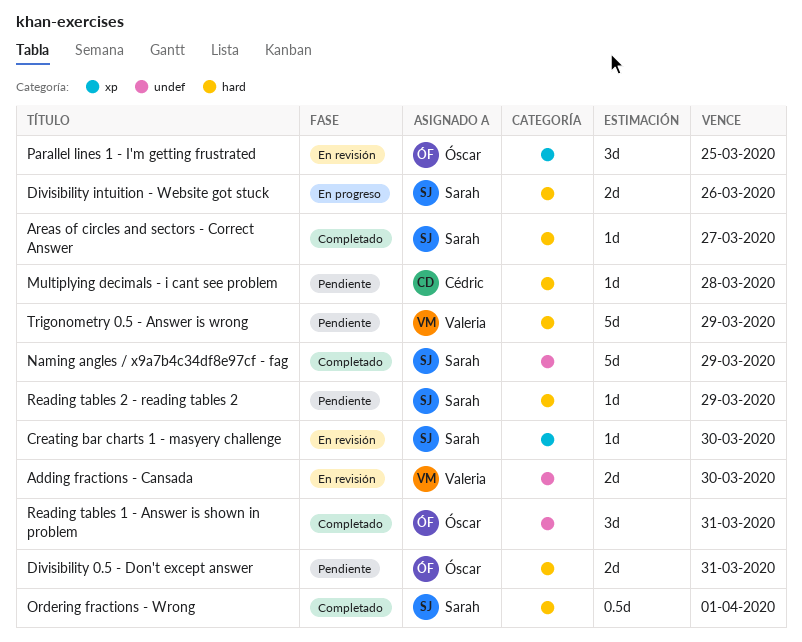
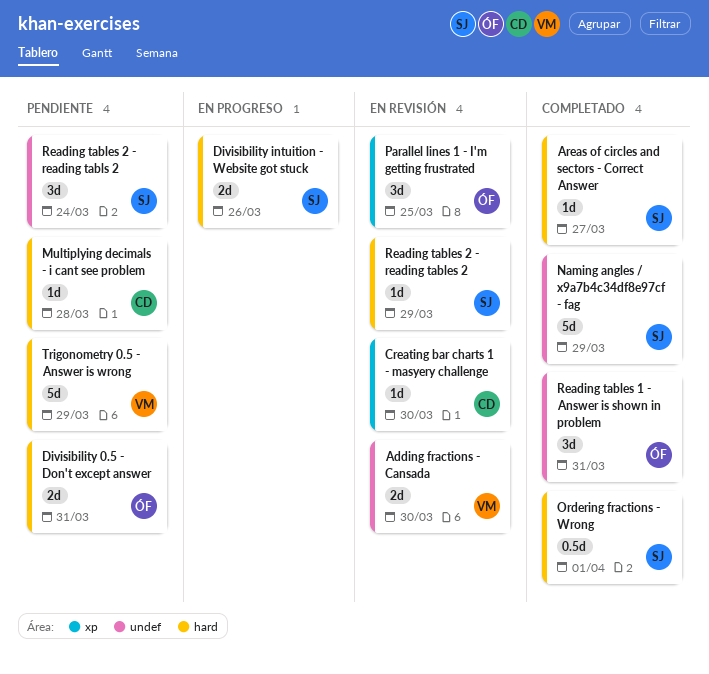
Creating bar charts 1 - masyery challenge, owner: Sarah -> Cédric
Reading tables 2 - reading tables 2, status: Pendiente -> En revisión
Reading tables 2 - reading tabls 2: none -> present

